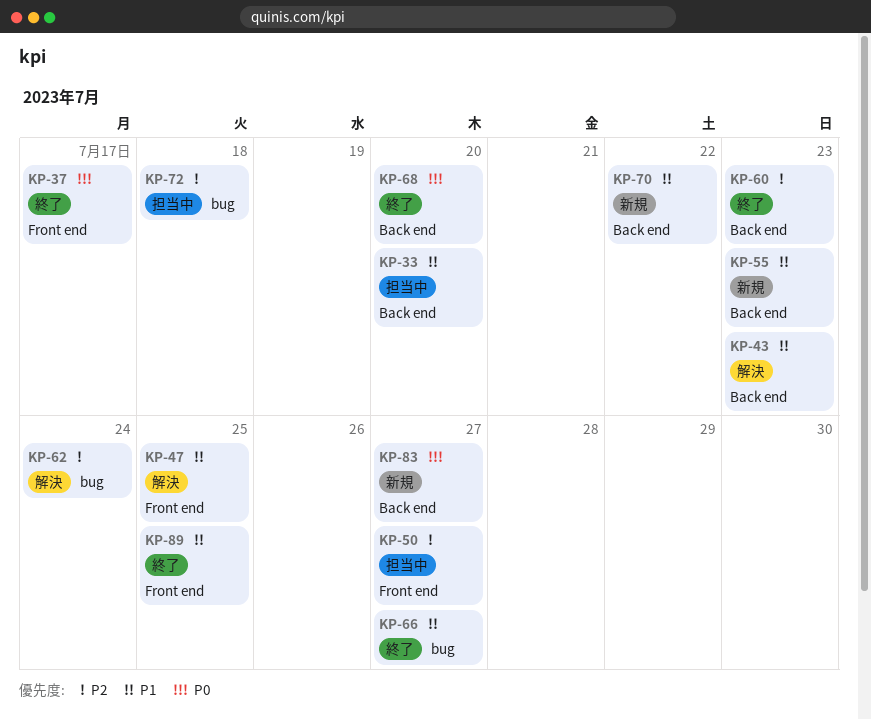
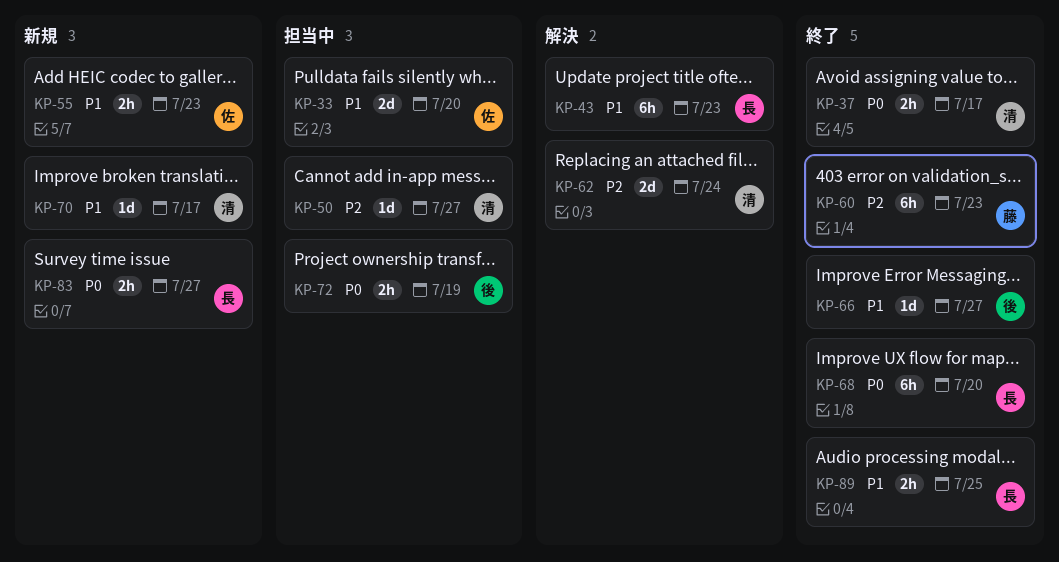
KP-47: present -> none
KP-70, due: Jul 22 -> Jul 17
KP-72, priority: P2 -> P0
KP-72, due: Jul 18 -> Jul 19

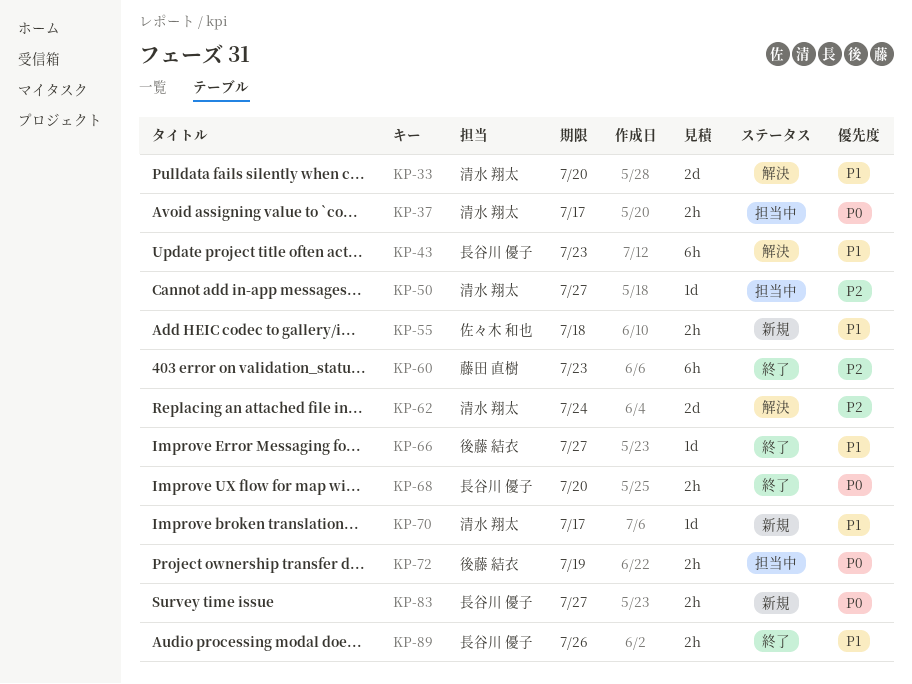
KP-33, status: 担当中 -> 解決
KP-33, owner: 佐々木 和也 -> 清水 翔太
KP-37, status: 終了 -> 担当中
KP-55, due: Jul 23 -> Jul 18
KP-68, estimate: 6h -> 2h
KP-89, due: Jul 25 -> Jul 26

